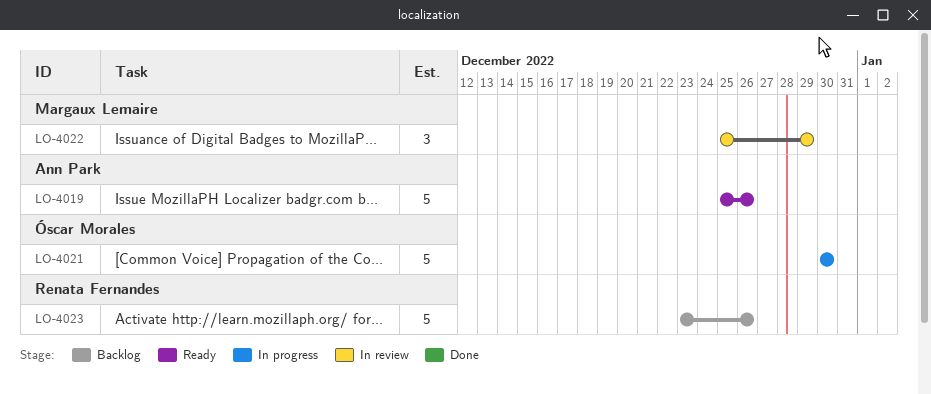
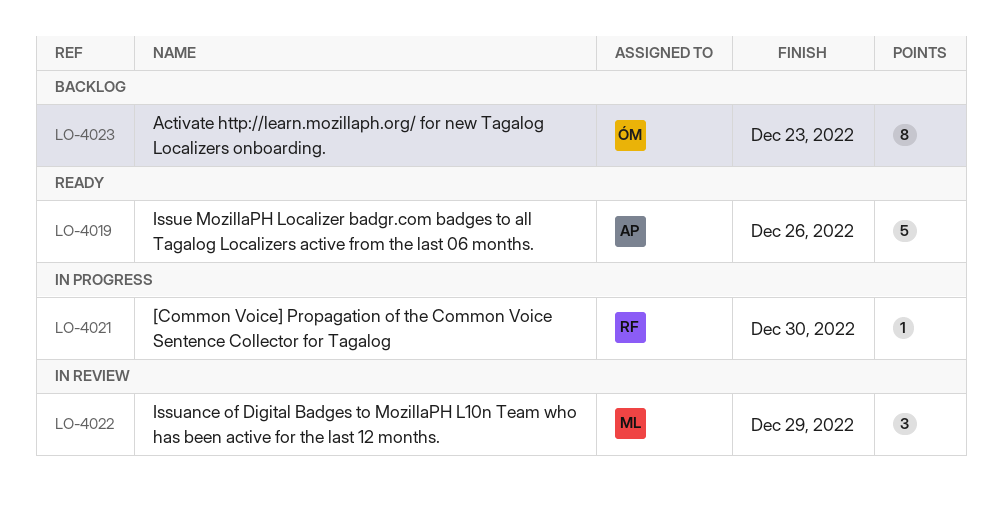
LO-4021, owner: Óscar Morales -> Renata Fernandes
LO-4021, estimate: 5 -> 1
LO-4023, owner: Renata Fernandes -> Óscar Morales
LO-4023, estimate: 5 -> 8
LO-4023, due: Dec 26 -> Dec 23

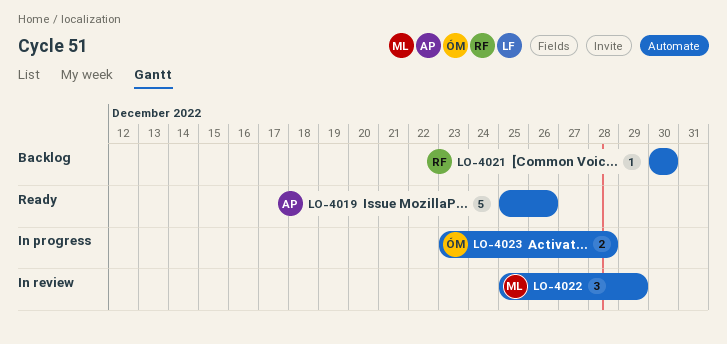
LO-4021, status: In progress -> Backlog
LO-4023, status: Backlog -> In progress
LO-4023, estimate: 8 -> 2
LO-4023, due: Dec 23 -> Dec 28

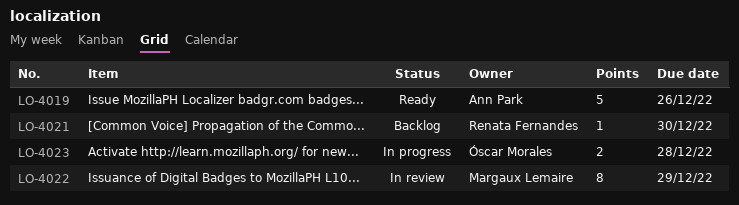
LO-4022, estimate: 3 -> 8

